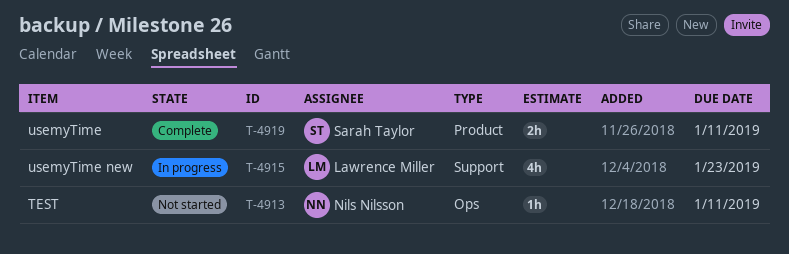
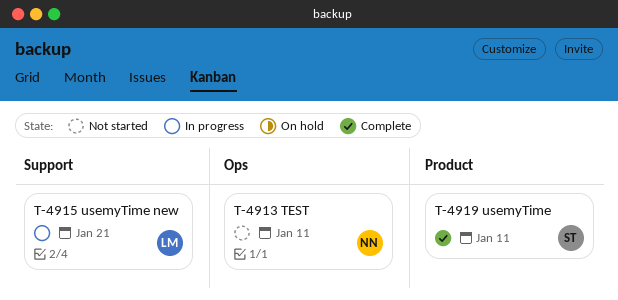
T-4915, due: Jan 23 -> Jan 21

